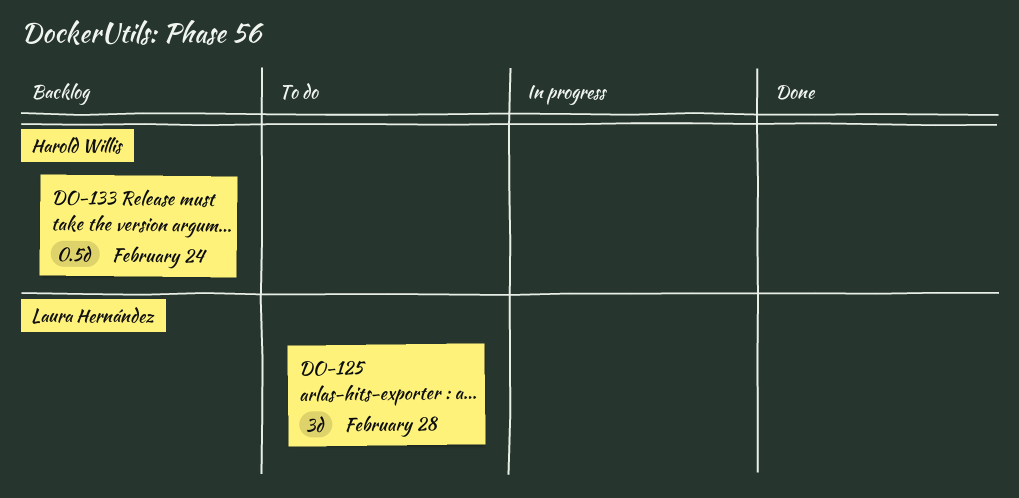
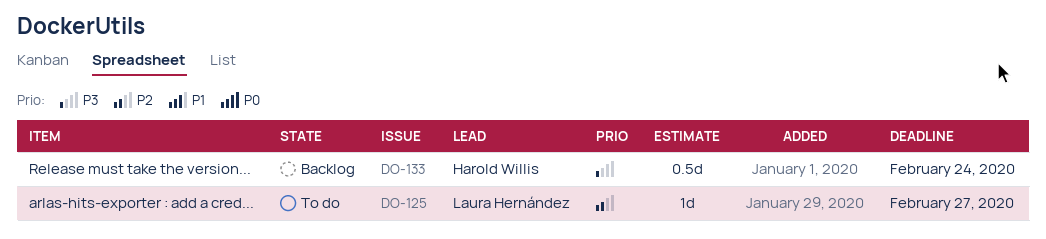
DO-125, estimate: 3d -> 1d
DO-125, due: Feb 28 -> Feb 27

